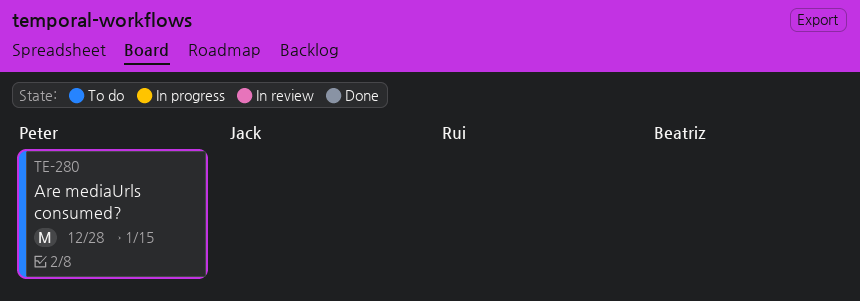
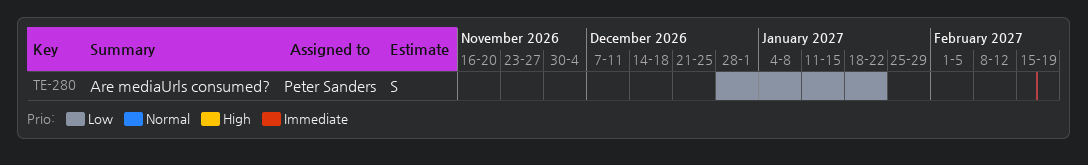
TE-280, estimate: M -> S
TE-280, due: Jan 15 -> Jan 22

